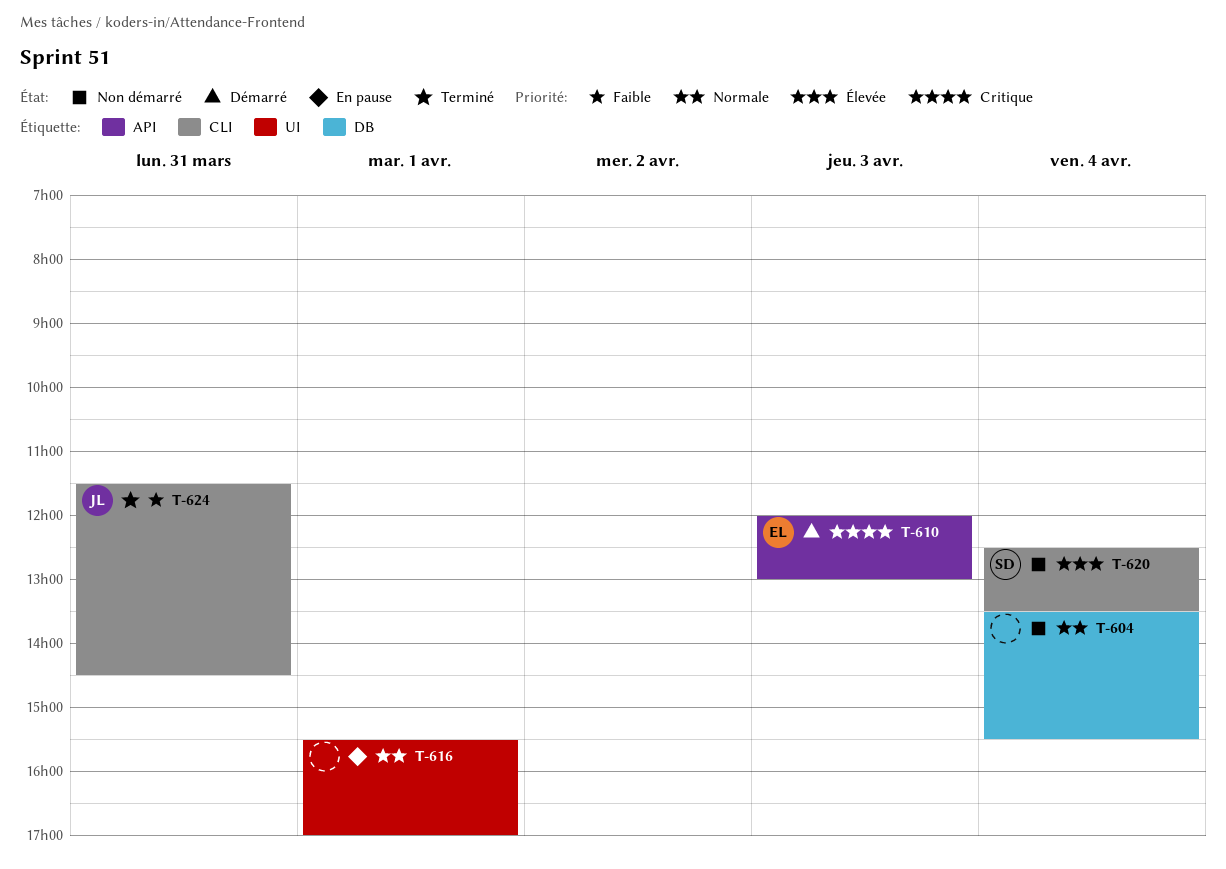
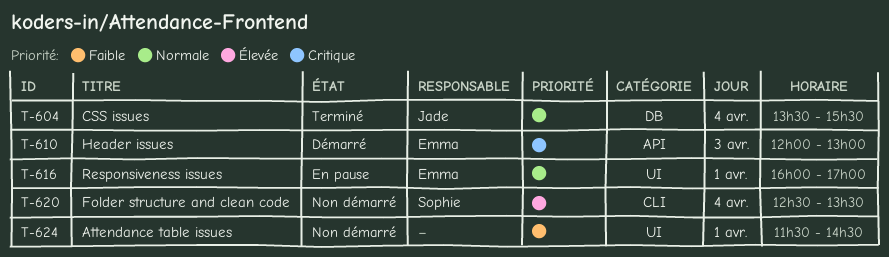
T-604, status: Non démarré -> Terminé
T-604, owner: none -> Jade
T-616, owner: none -> Emma
T-616, begins: 15:30 -> 16:00
T-624, status: Terminé -> Non démarré
T-624, owner: Jade -> none
T-624, label: CLI -> UI
T-624, day: Mar 31 -> Apr 1

